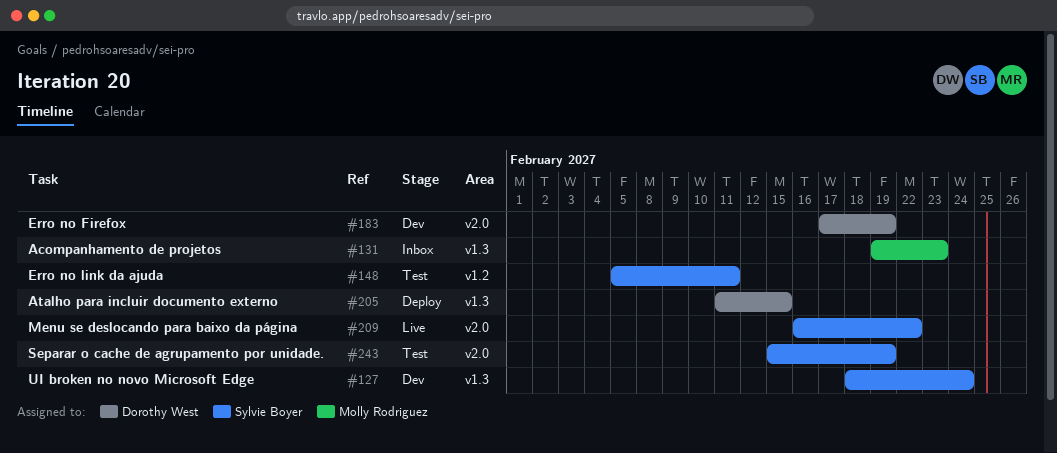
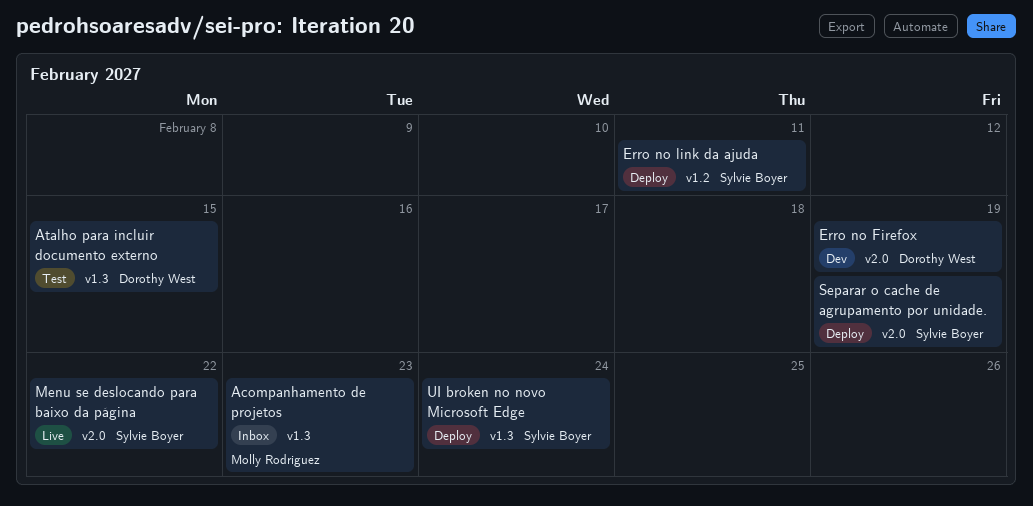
Atalho para incluir documento externo, status: Deploy -> Test
Erro no link da ajuda, status: Test -> Deploy
Separar o cache de agrupamento por unidade., status: Test -> Deploy
UI broken no novo Microsoft Edge, status: Dev -> Deploy

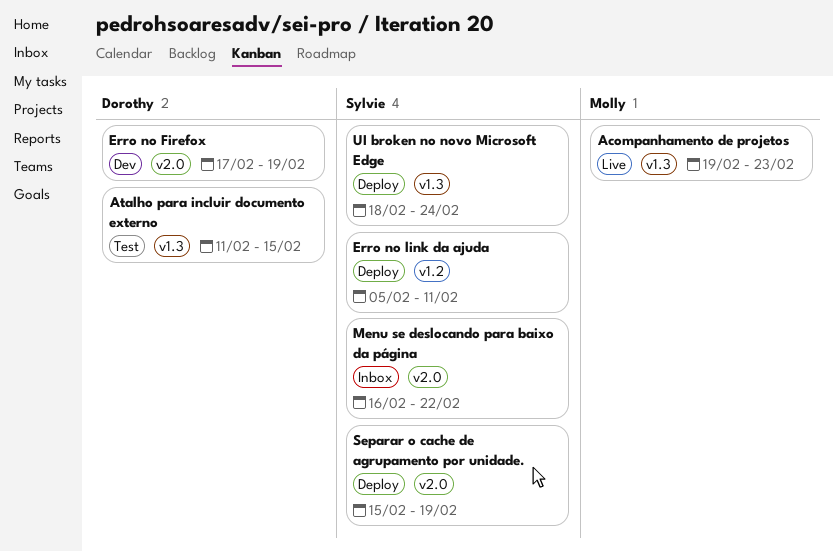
Acompanhamento de projetos, status: Inbox -> Live
Menu se deslocando para baixo da página, status: Live -> Inbox

